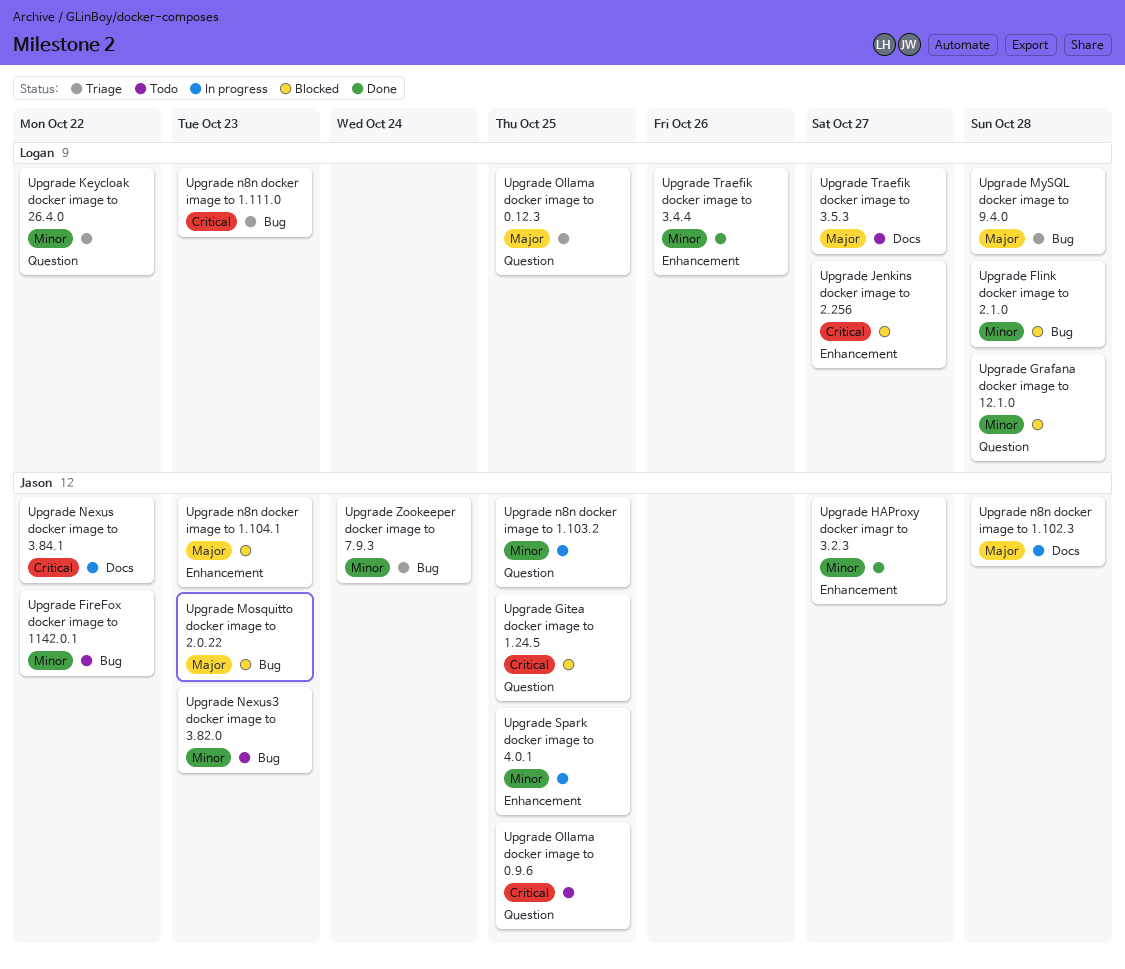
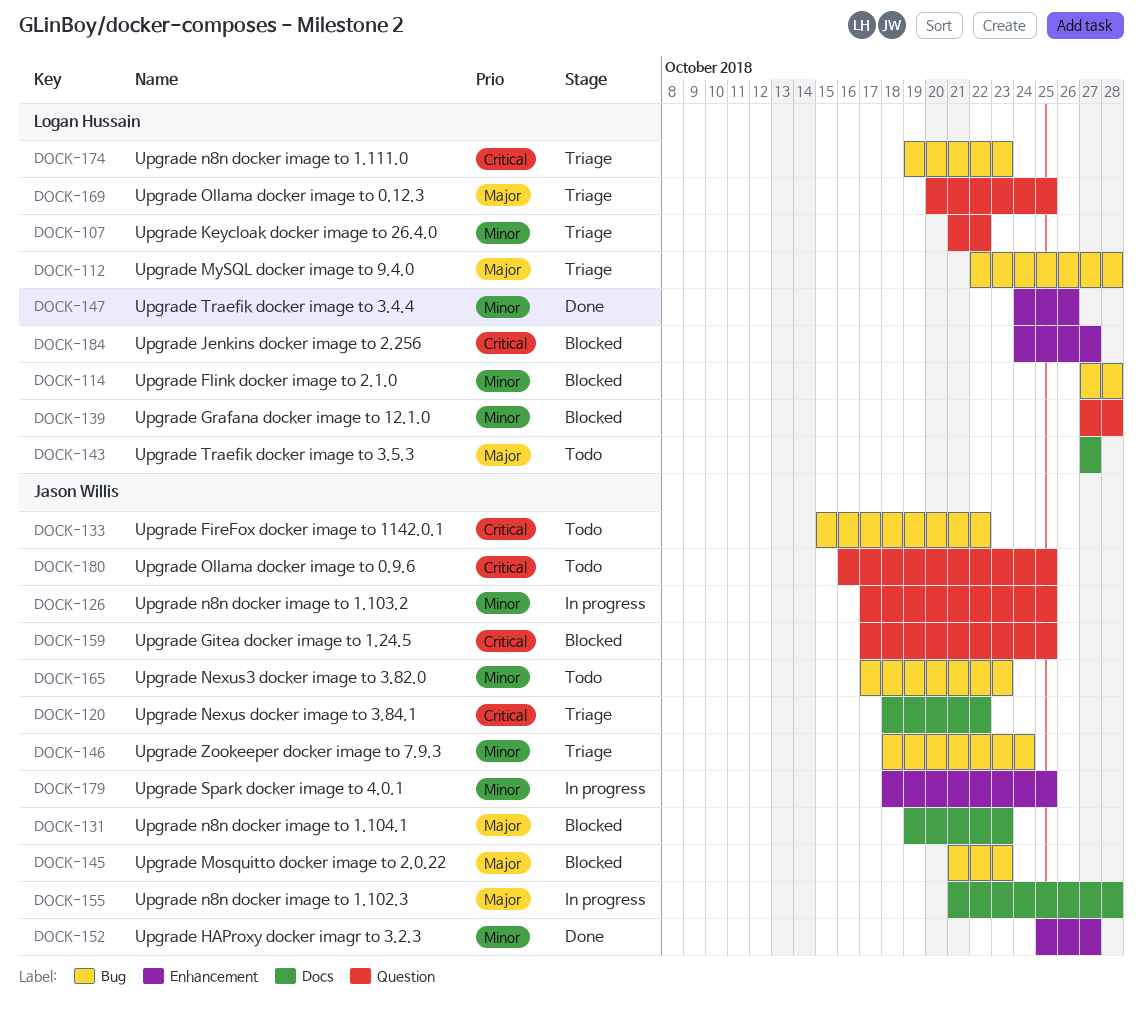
Upgrade FireFox docker image to 1142.0.1, priority: Minor -> Critical
Upgrade n8n docker image to 1.104.1, label: Enhancement -> Docs
Upgrade Nexus docker image to 3.84.1, status: In progress -> Triage

